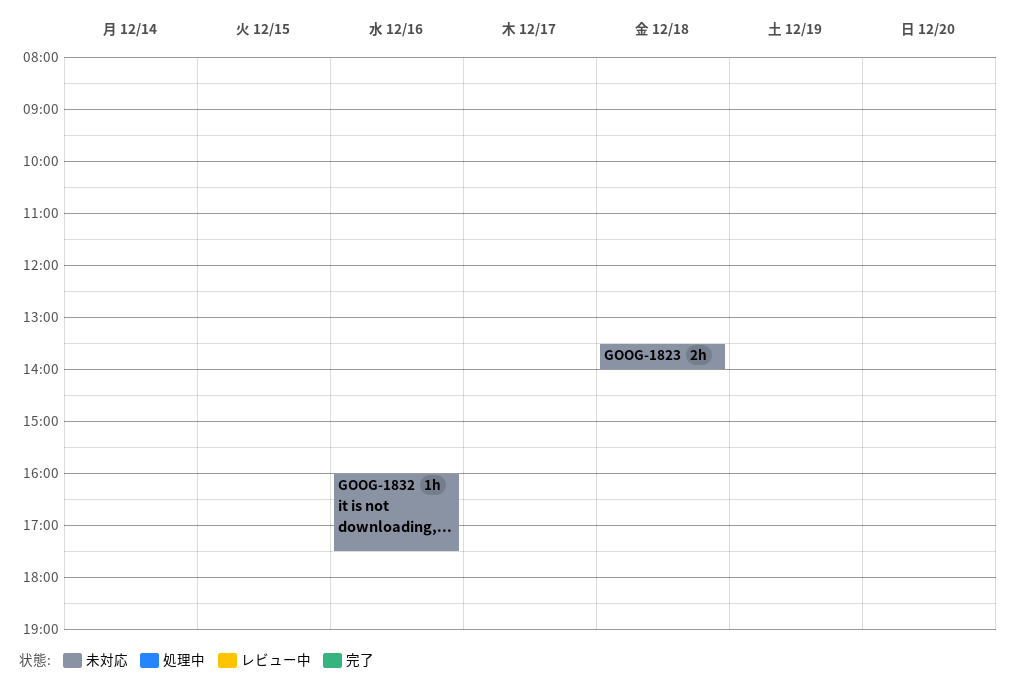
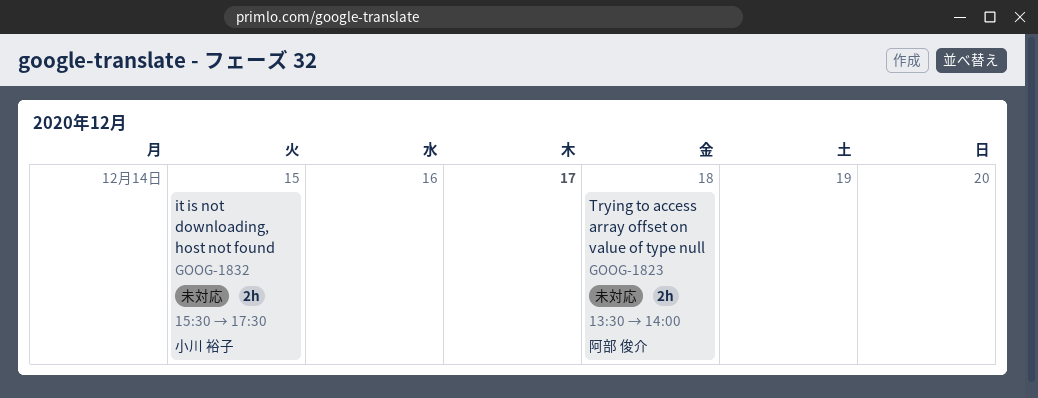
GOOG-1832, estimate: 1h -> 2h
GOOG-1832, day: Dec 16 -> Dec 15
GOOG-1832, begins: 16:00 -> 15:30

